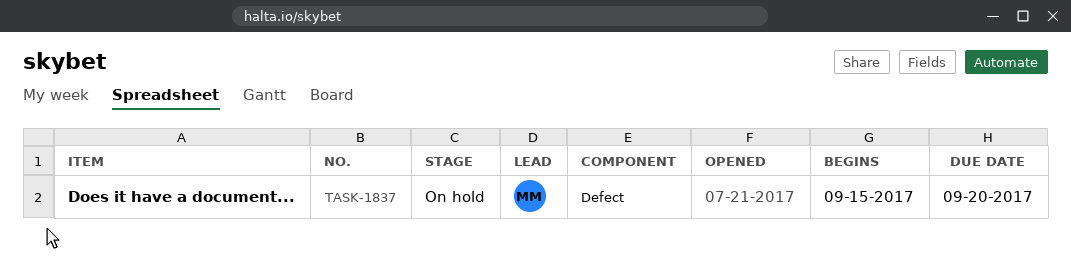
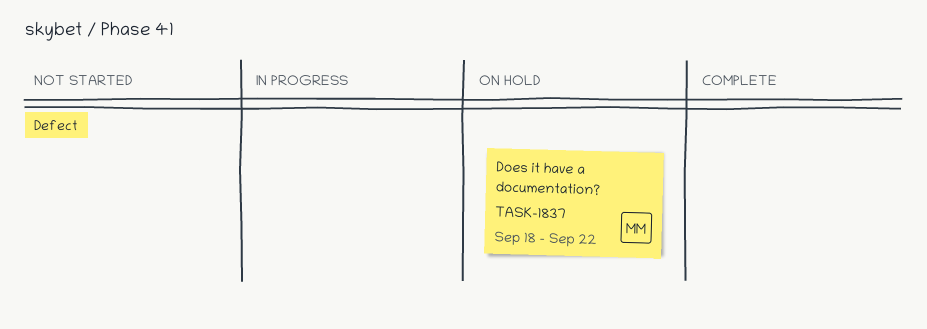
TASK-1837, start: Sep 15 -> Sep 18
TASK-1837, due: Sep 20 -> Sep 22

